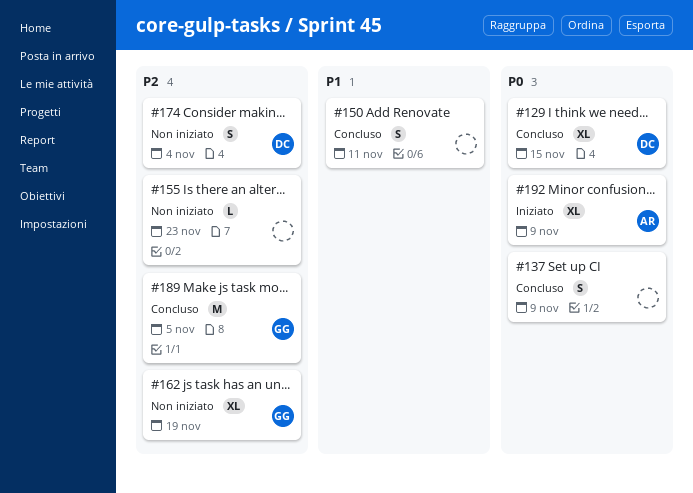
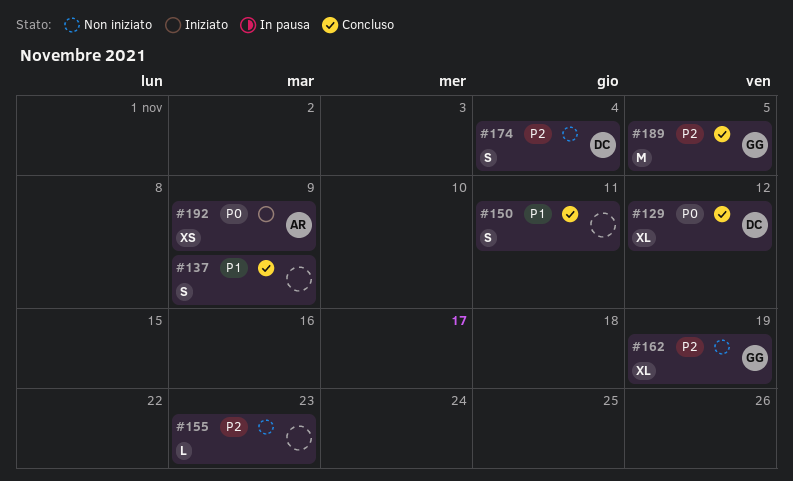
#129, due: Nov 15 -> Nov 12
#137, priority: P0 -> P1
#192, estimate: XL -> XS

